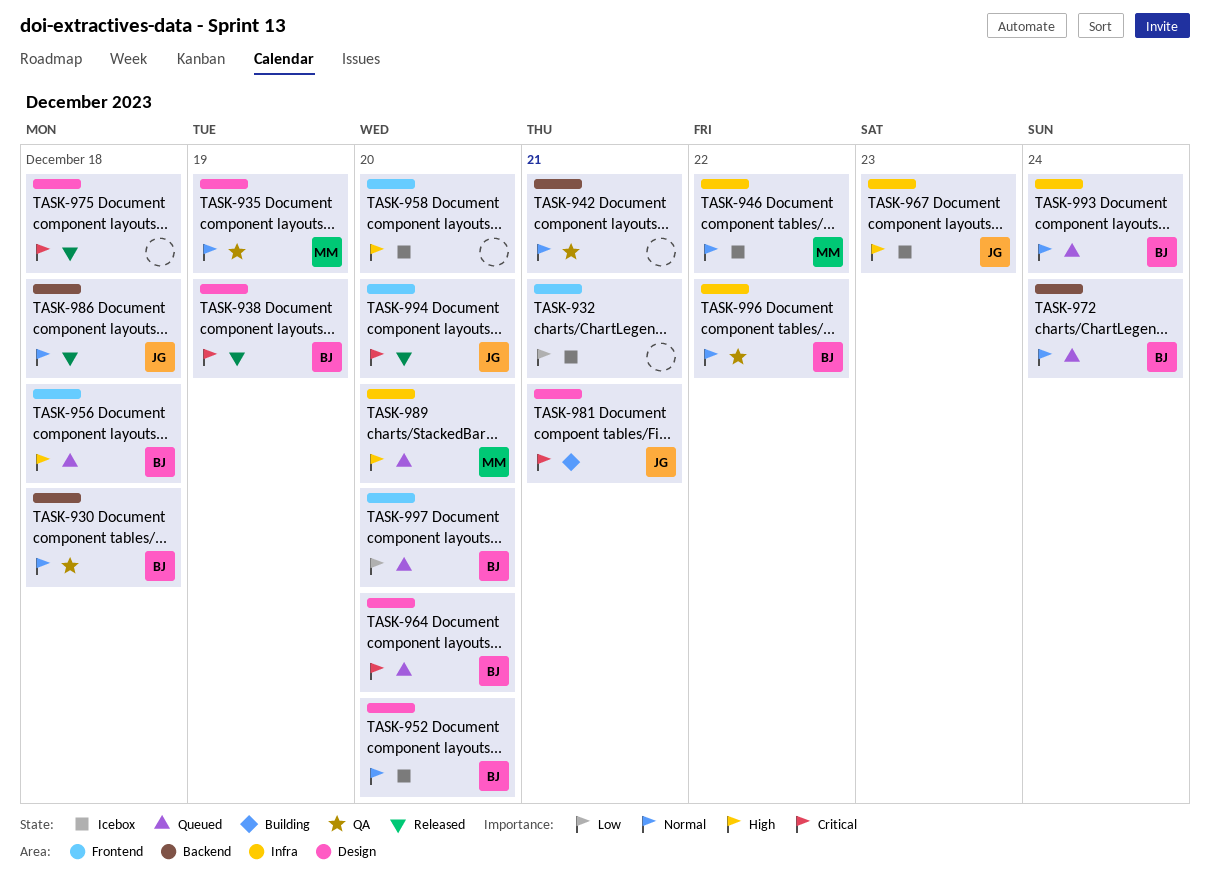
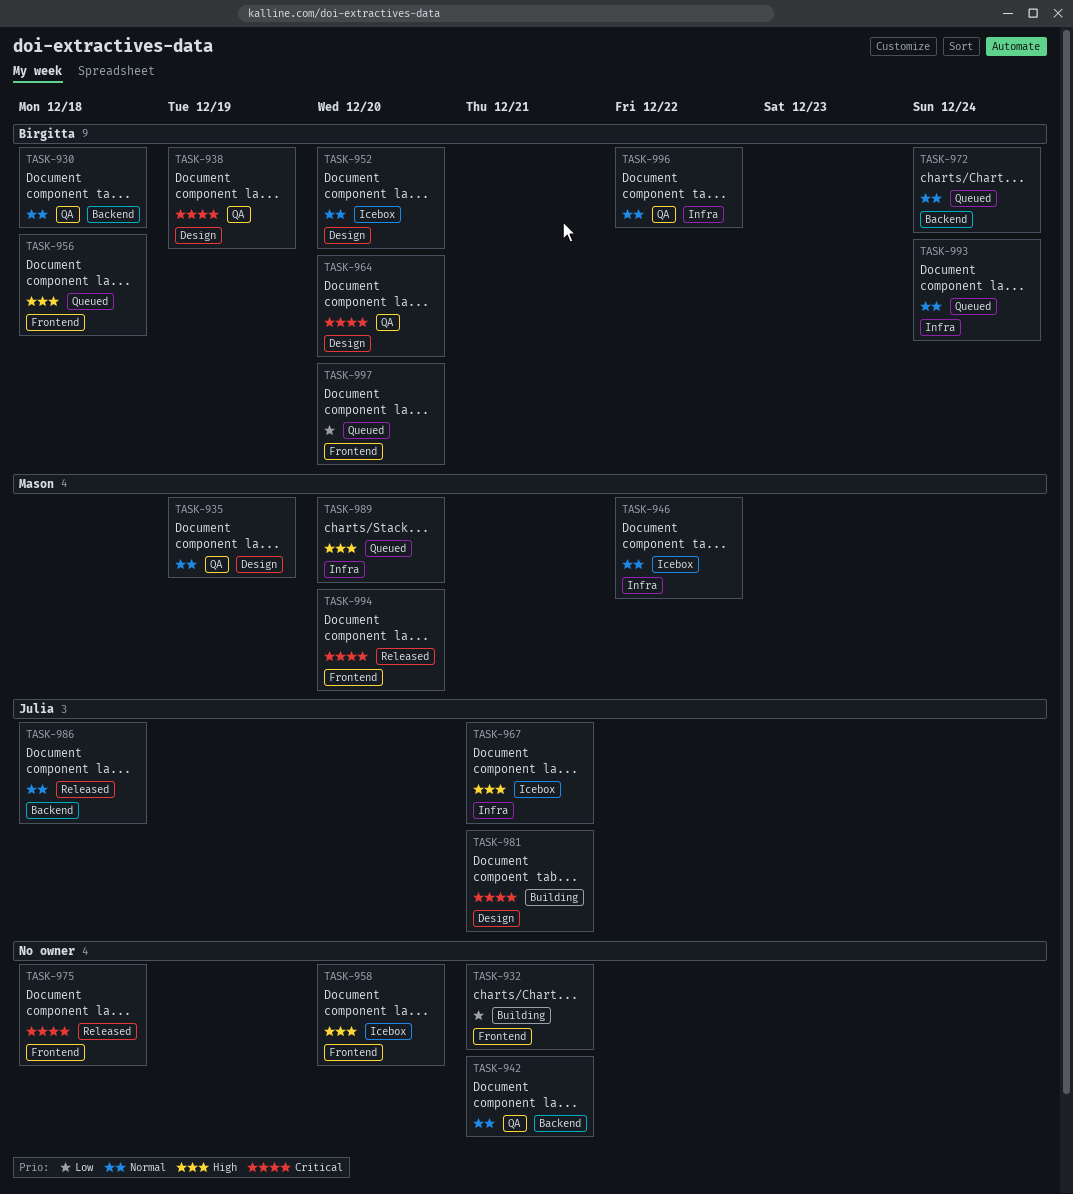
TASK-932, status: Icebox -> Building
TASK-938, status: Released -> QA
TASK-964, status: Queued -> QA
TASK-967, due: Dec 23 -> Dec 21
TASK-975, label: Design -> Frontend
TASK-994, owner: Julia -> Mason

